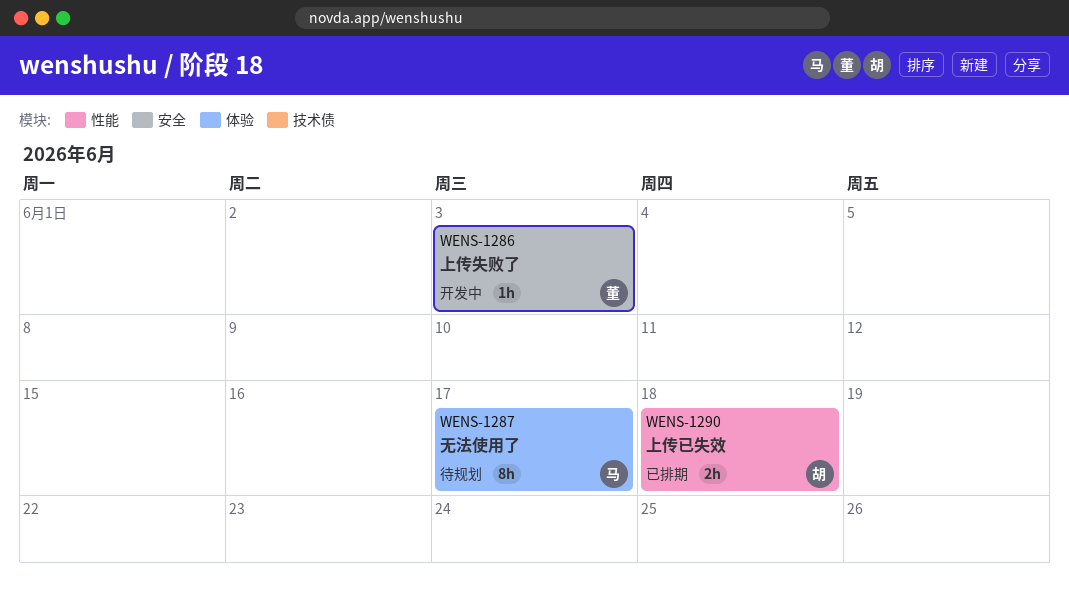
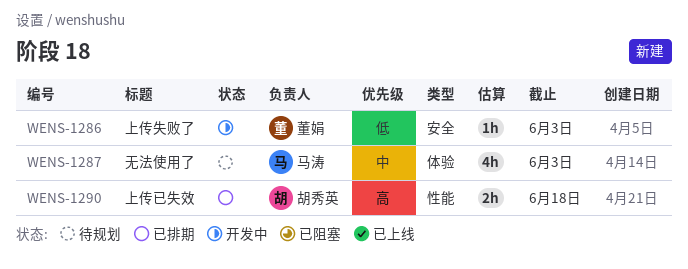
WENS-1287, estimate: 8h -> 4h
WENS-1287, due: Jun 17 -> Jun 3

